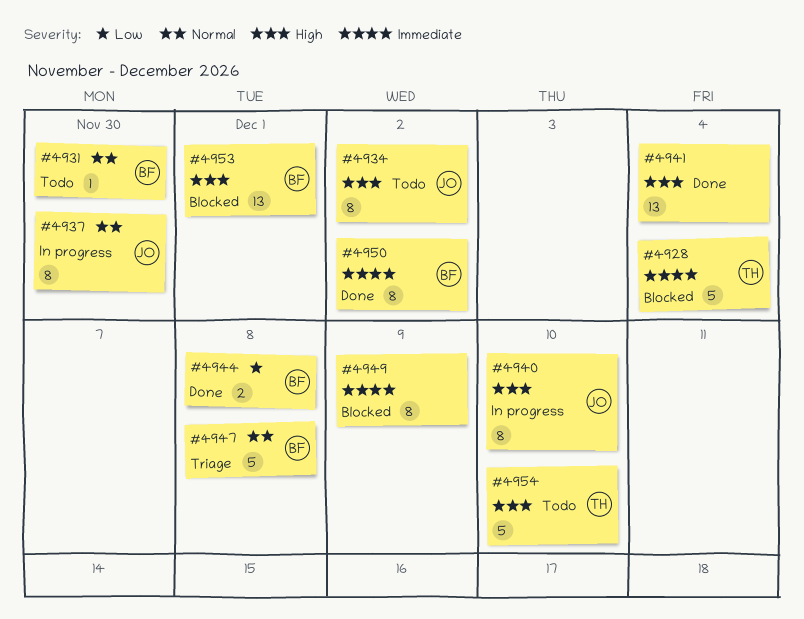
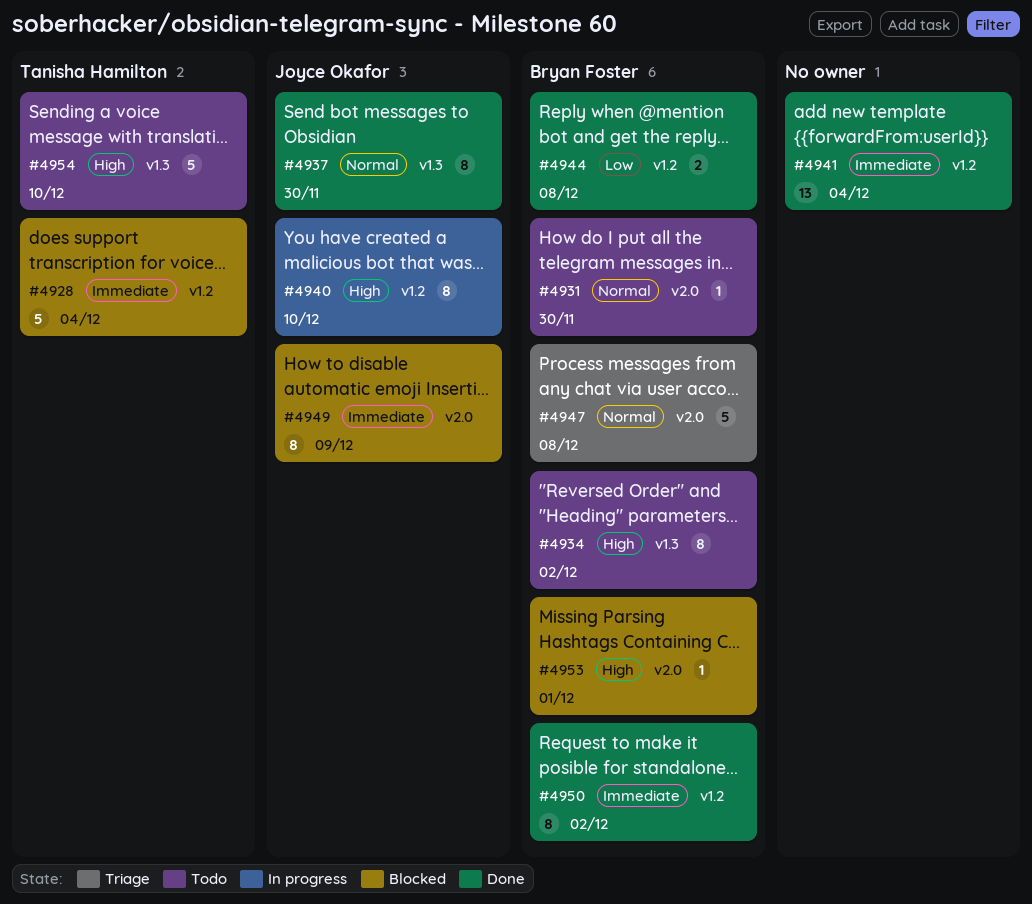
#4934, owner: Joyce Okafor -> Bryan Foster
#4937, status: In progress -> Done
#4941, priority: High -> Immediate
#4949, owner: none -> Joyce Okafor
#4953, estimate: 13 -> 1

